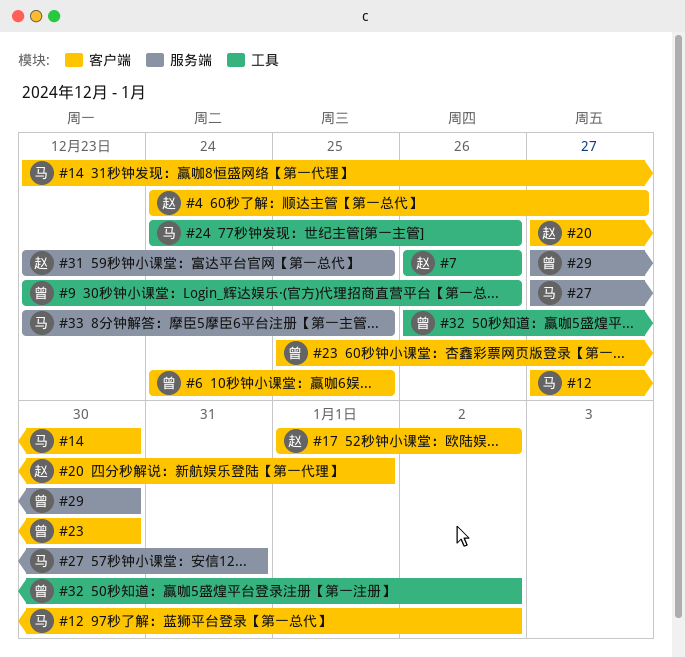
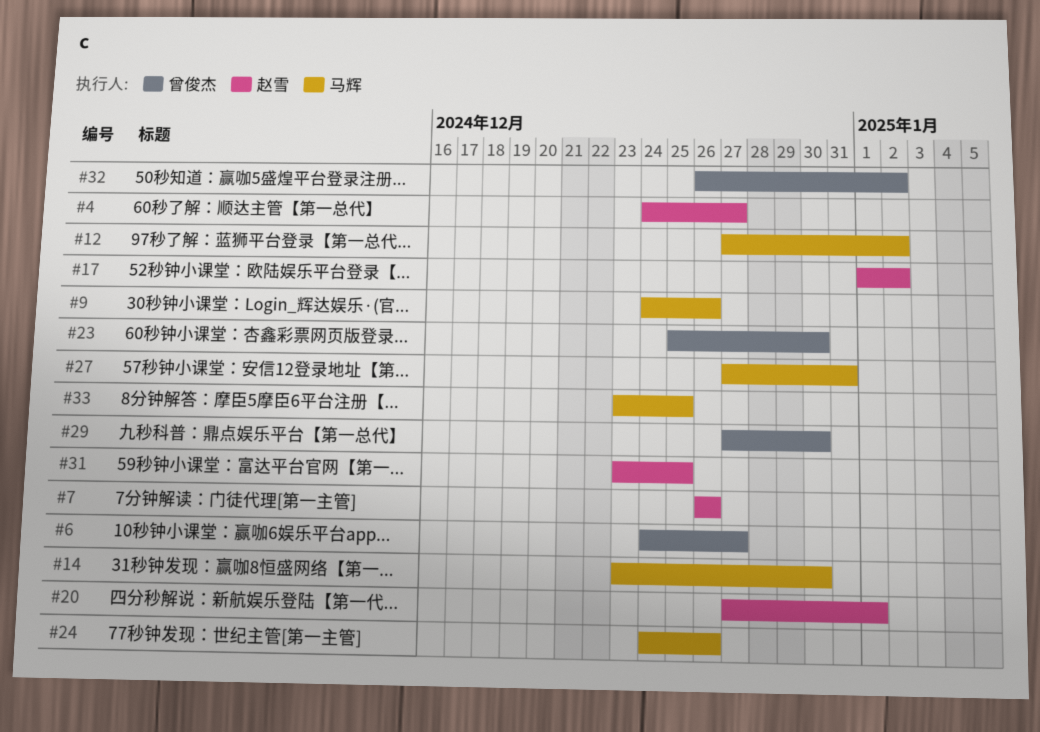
#6, due: Dec 25 -> Dec 27
#9, owner: 曾俊杰 -> 马辉
#9, start: Dec 23 -> Dec 24

